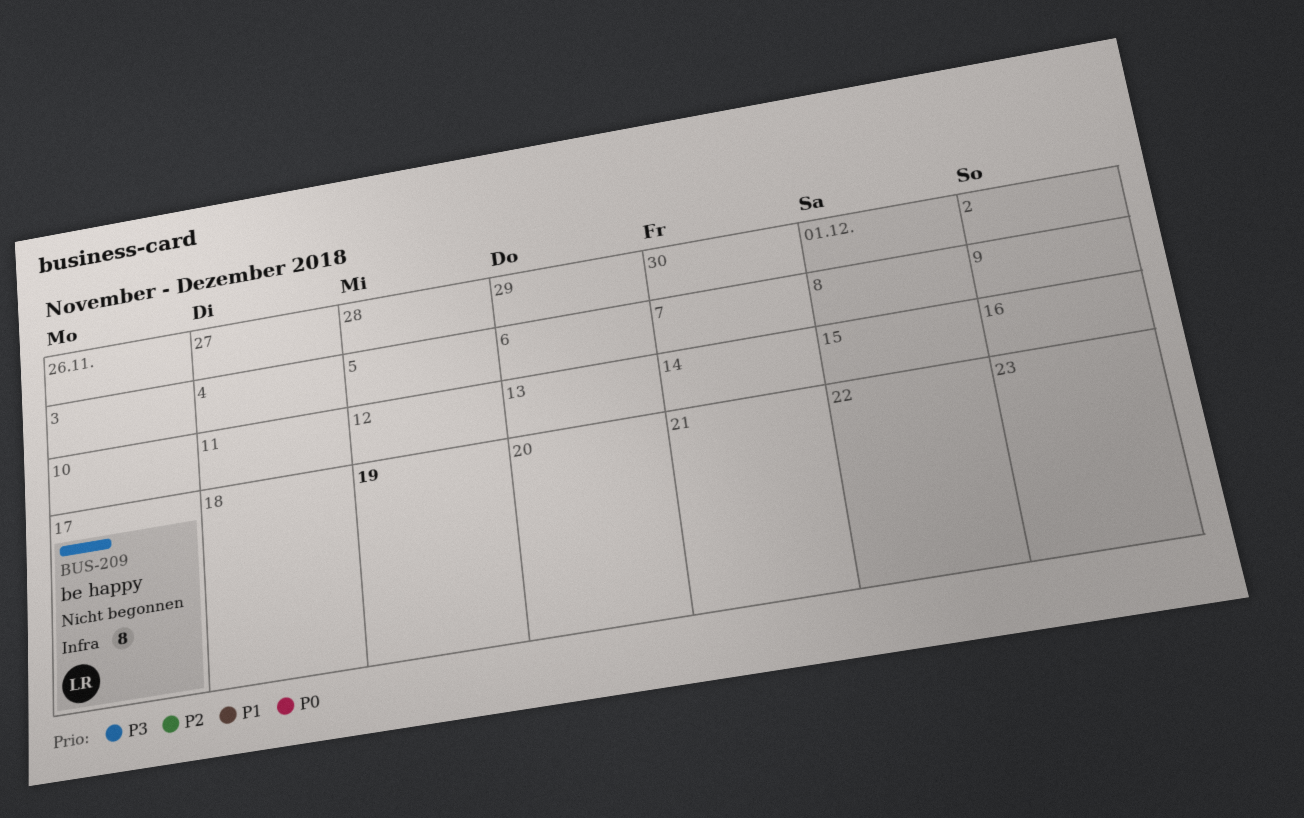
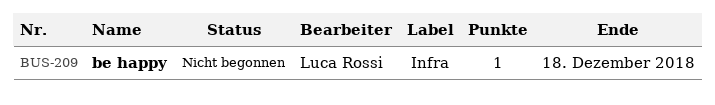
BUS-209, estimate: 8 -> 1
BUS-209, due: Dec 17 -> Dec 18

